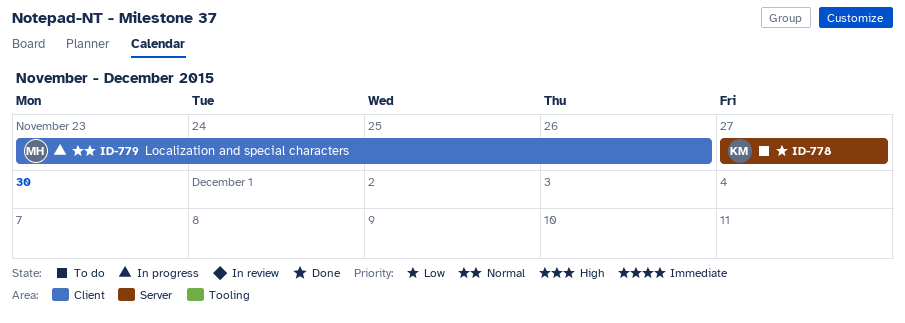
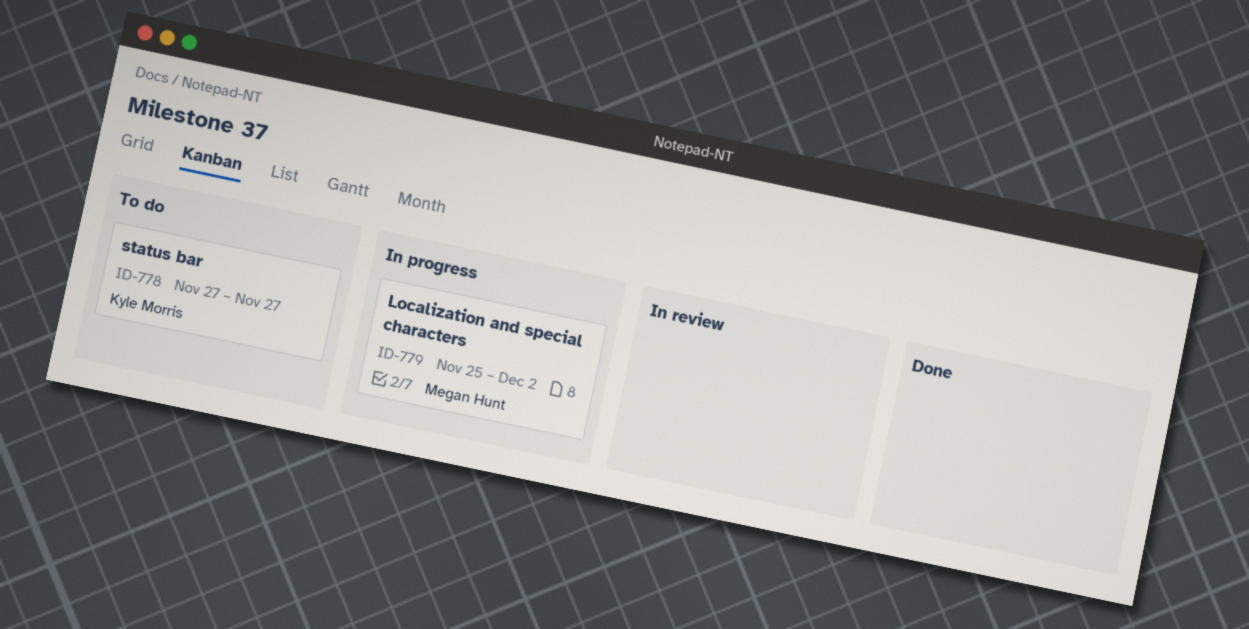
ID-779, start: Nov 23 -> Nov 25
ID-779, due: Nov 26 -> Dec 2

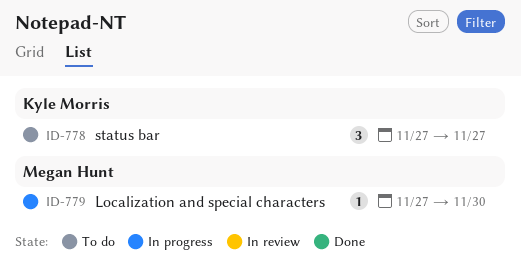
ID-779, start: Nov 25 -> Nov 27
ID-779, due: Dec 2 -> Nov 30

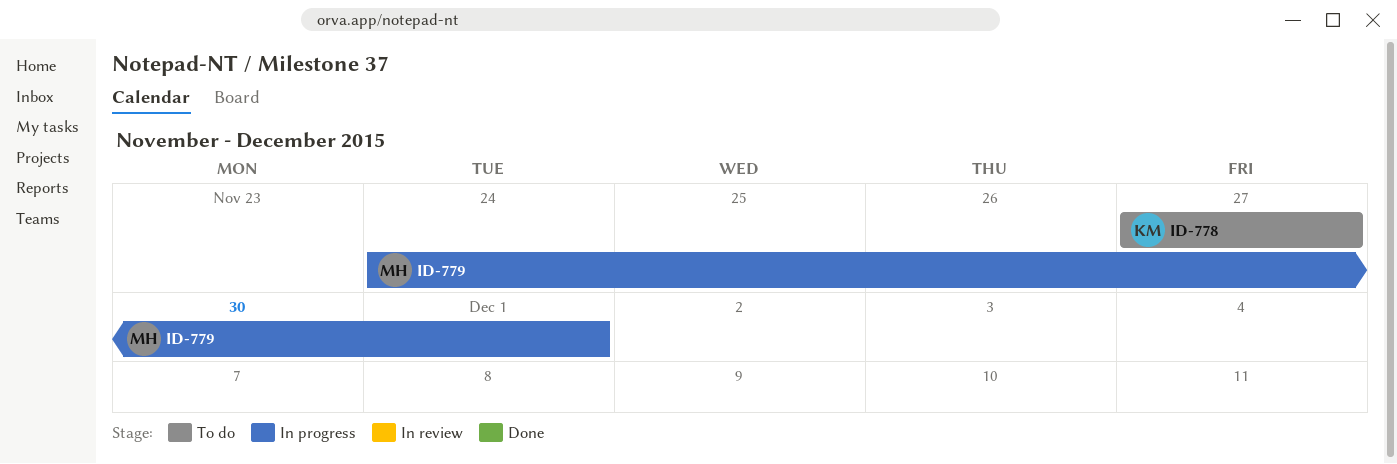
ID-779, start: Nov 27 -> Nov 24
ID-779, due: Nov 30 -> Dec 1

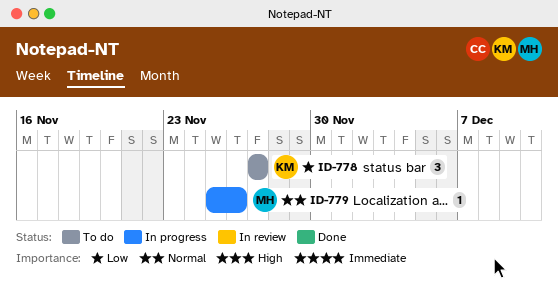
ID-779, start: Nov 24 -> Nov 25
ID-779, due: Dec 1 -> Nov 26

